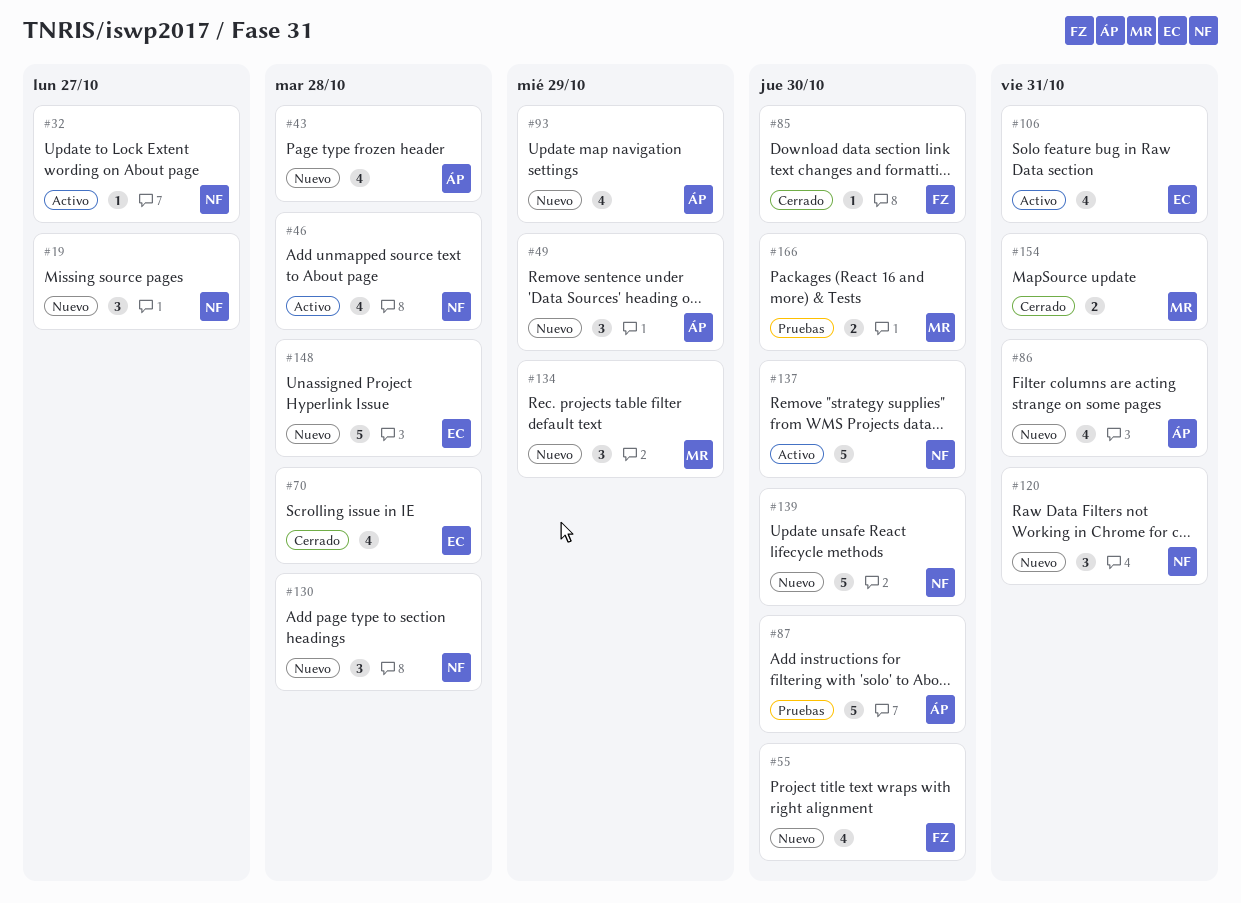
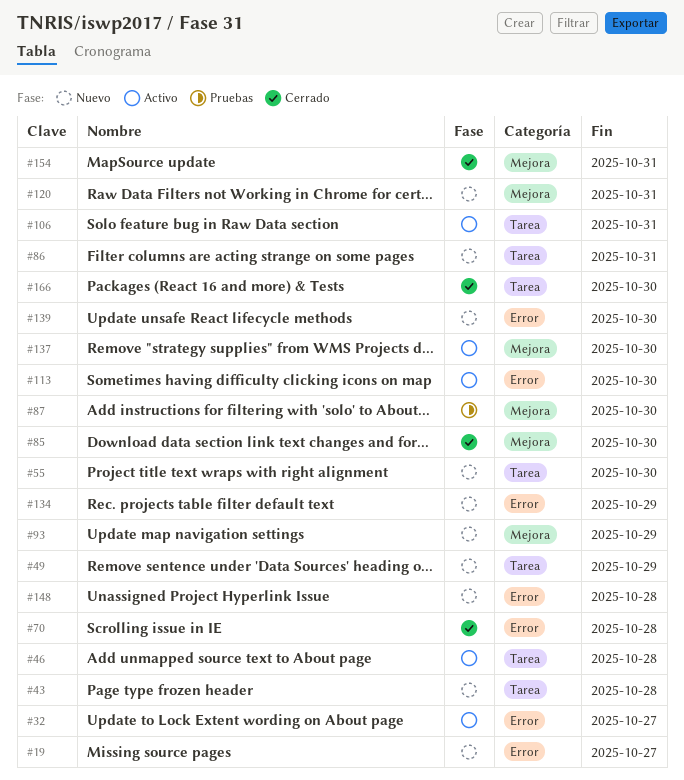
#113: none -> present
#130: present -> none
#166, status: Pruebas -> Cerrado

